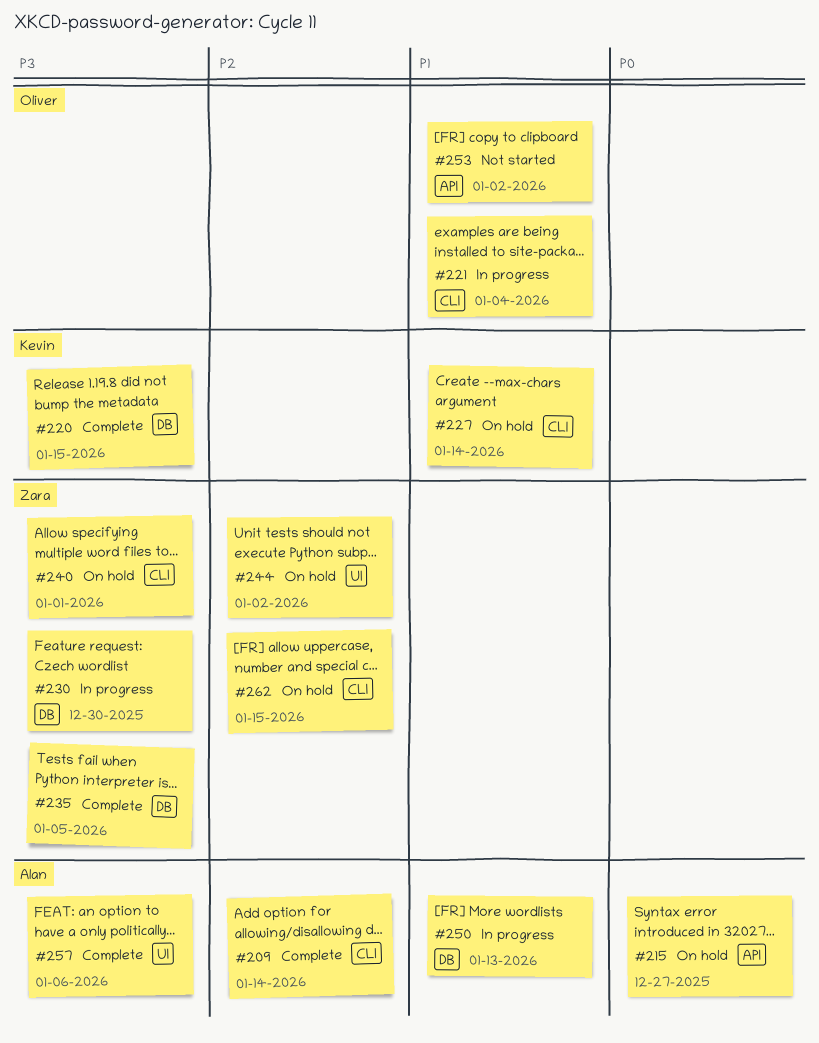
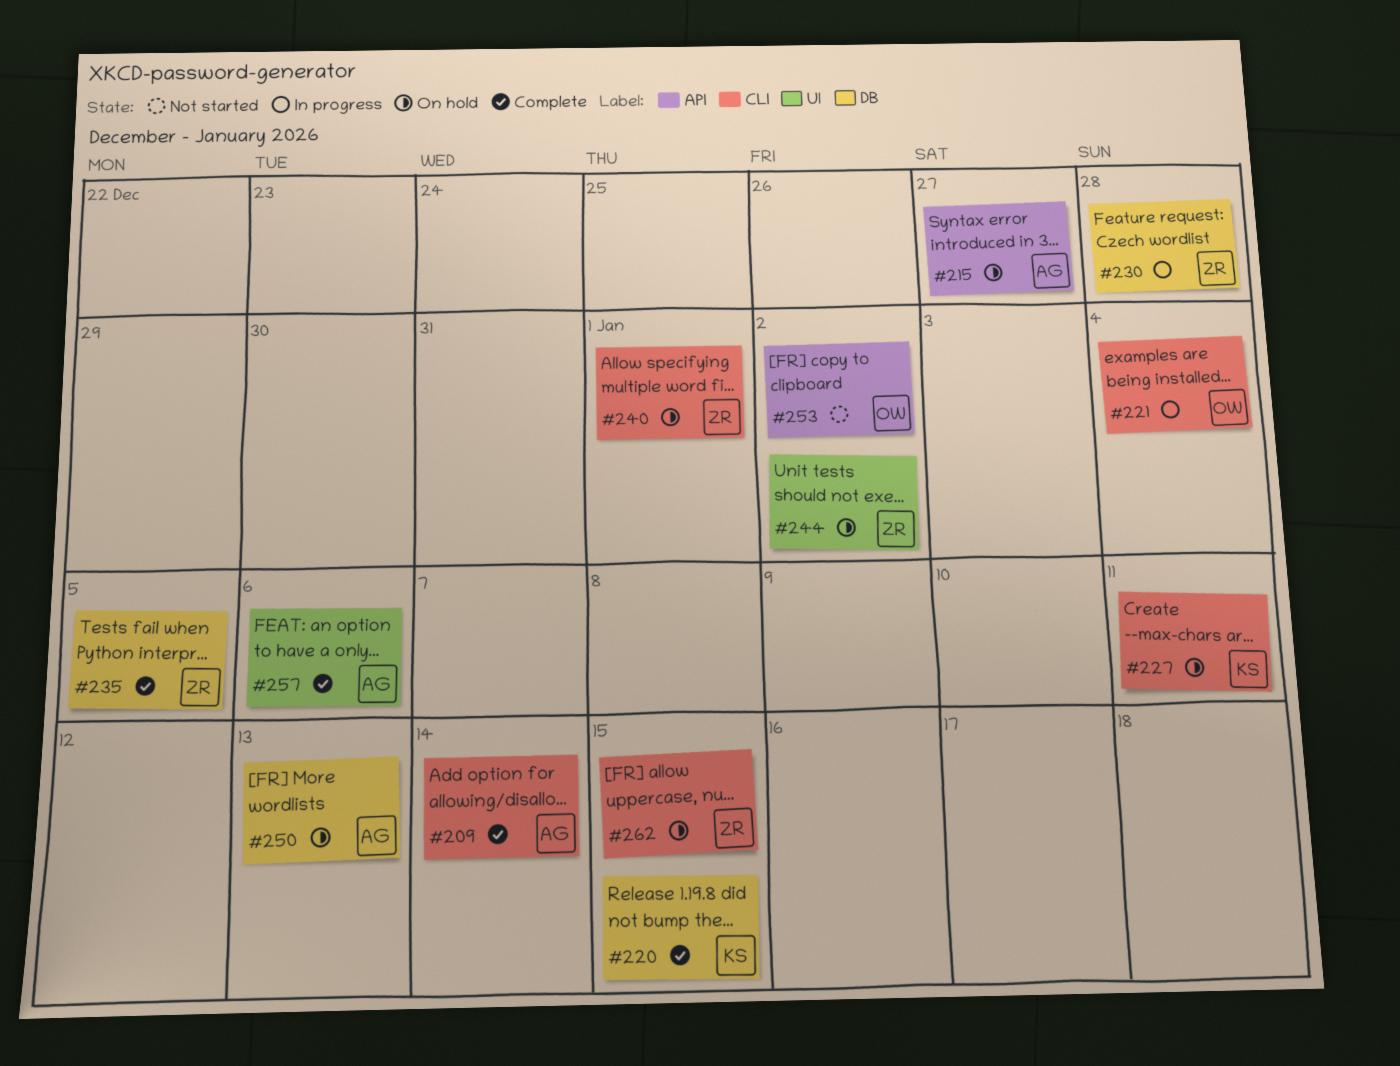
#227, due: Jan 14 -> Jan 11
#230, due: Dec 30 -> Dec 28
#250, status: In progress -> On hold

